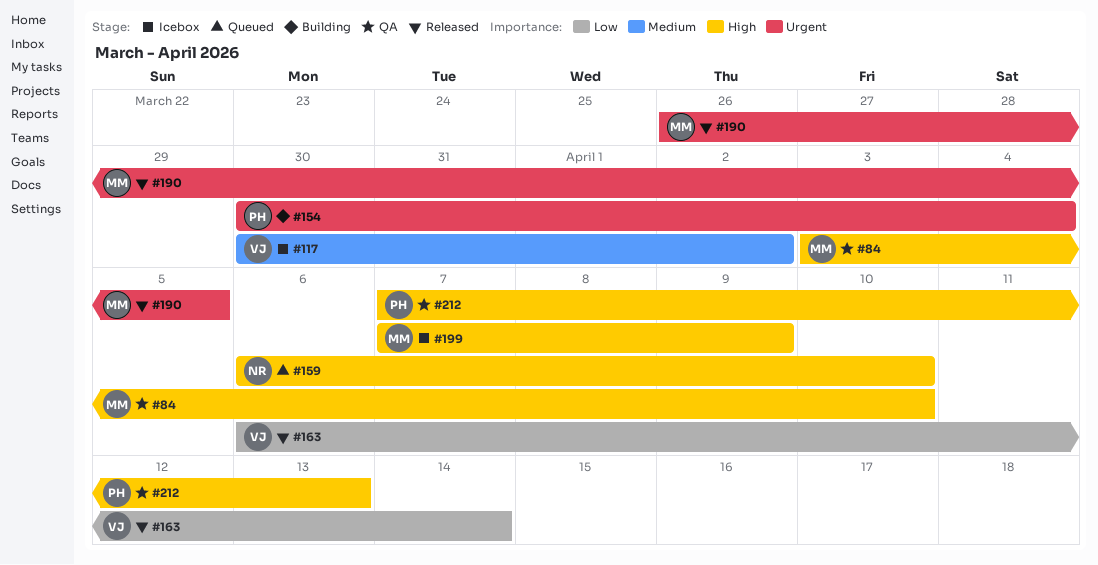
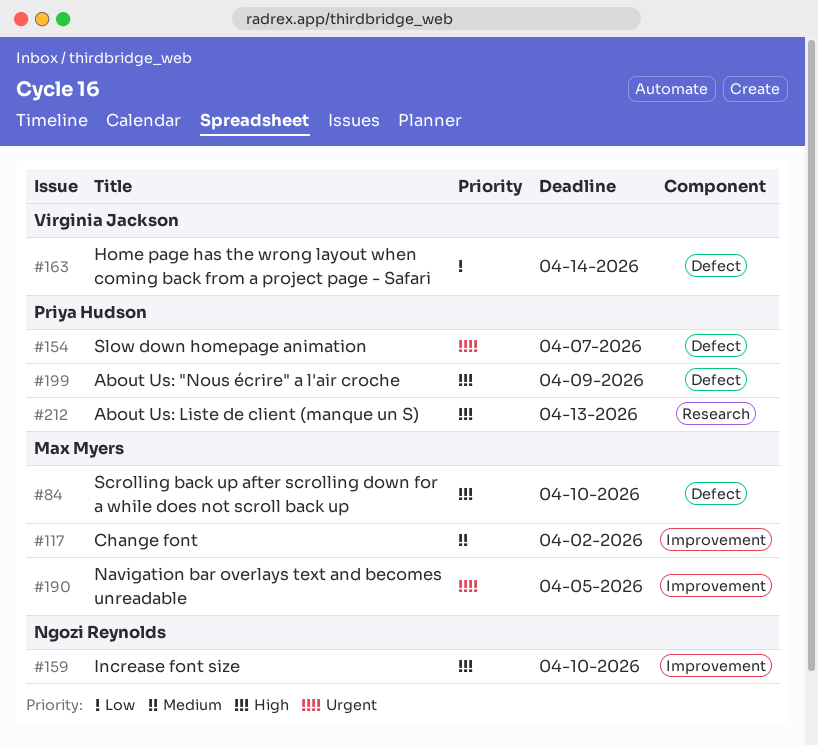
#117, owner: Virginia Jackson -> Max Myers
#154, due: Apr 4 -> Apr 7
#199, owner: Max Myers -> Priya Hudson

